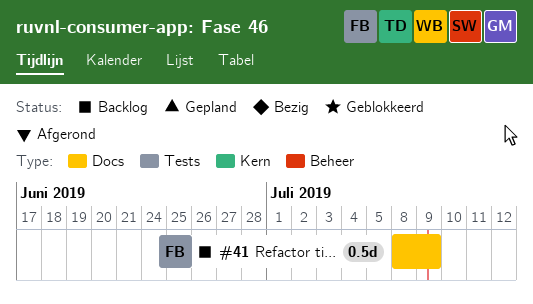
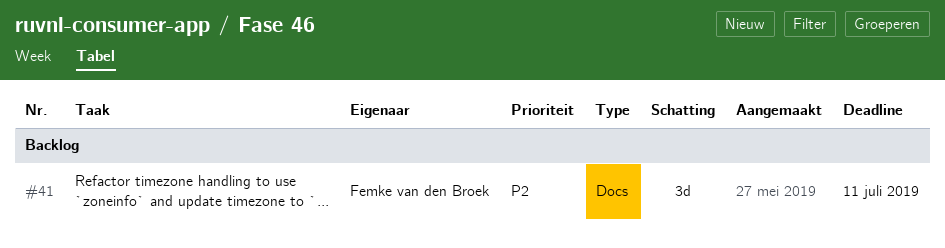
#41, estimate: 0.5d -> 3d
#41, due: Jul 9 -> Jul 11

